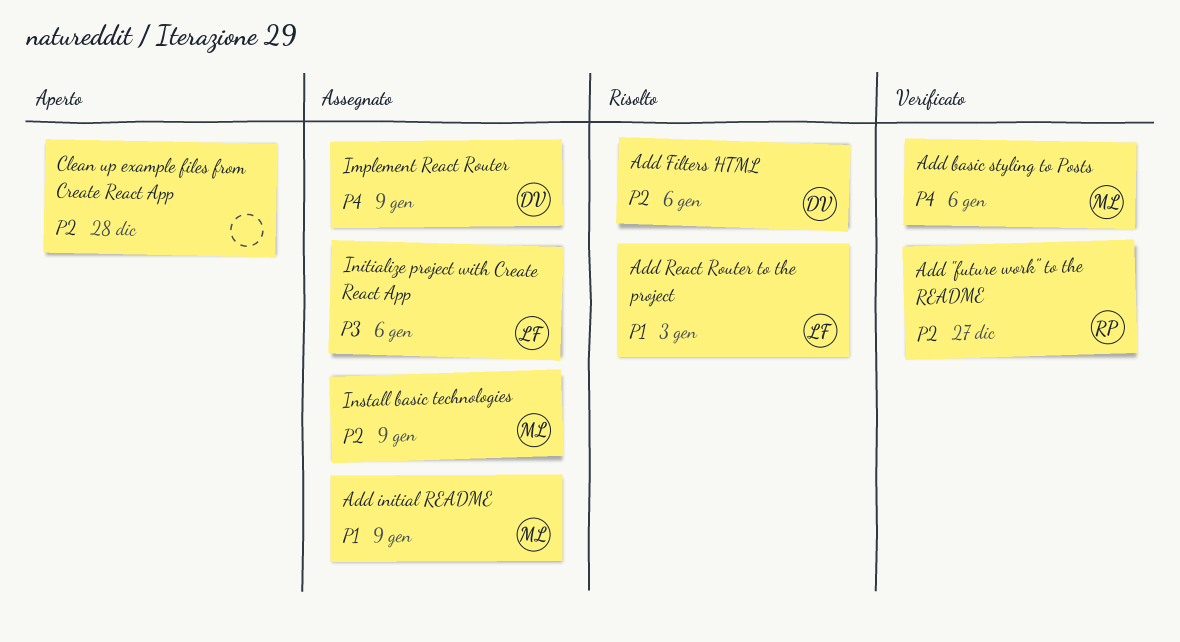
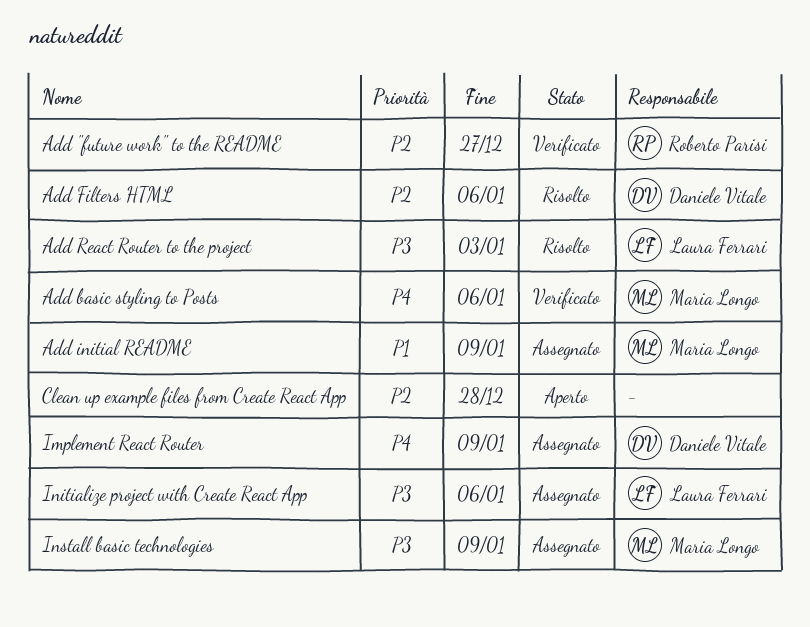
Add React Router to the project, priority: P1 -> P3
Install basic technologies, priority: P2 -> P3

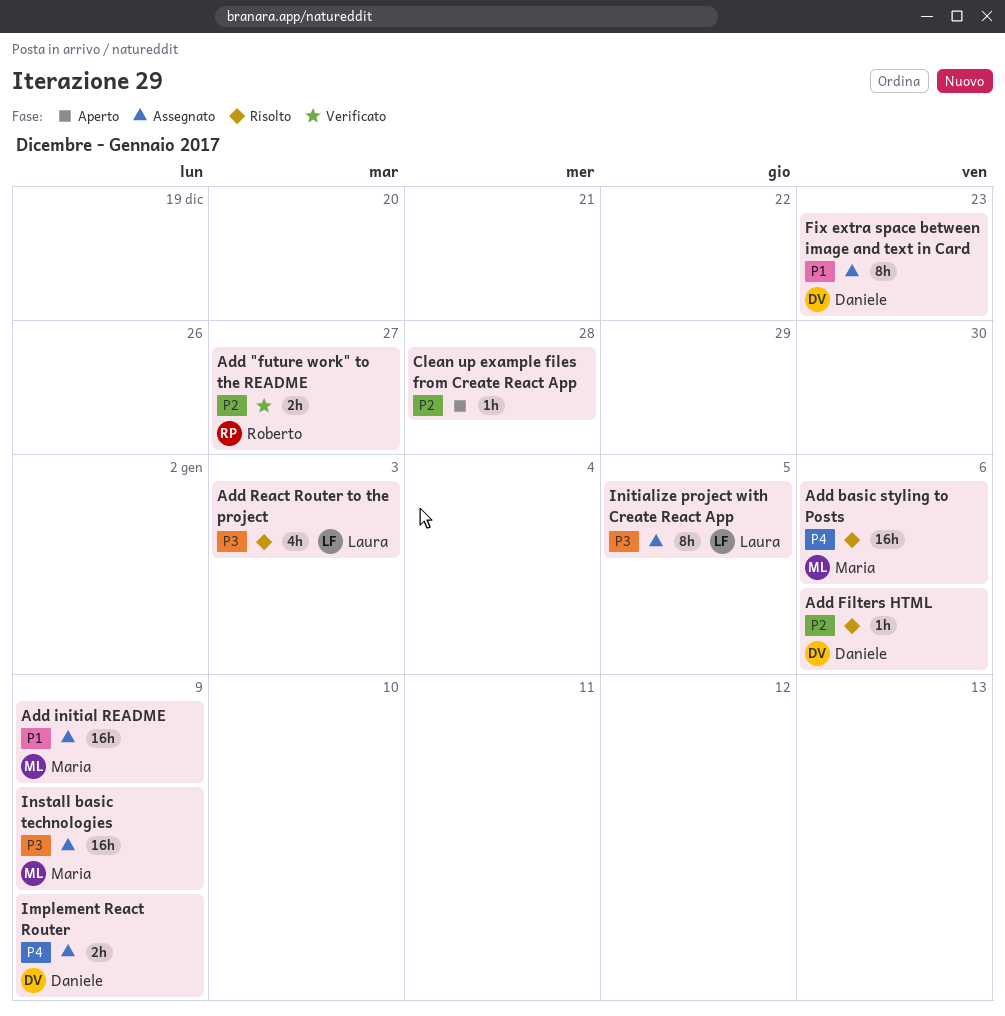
Add basic styling to Posts, status: Verificato -> Risolto
Fix extra space between image and text in Card: none -> present
Initialize project with Create React App, due: Jan 6 -> Jan 5

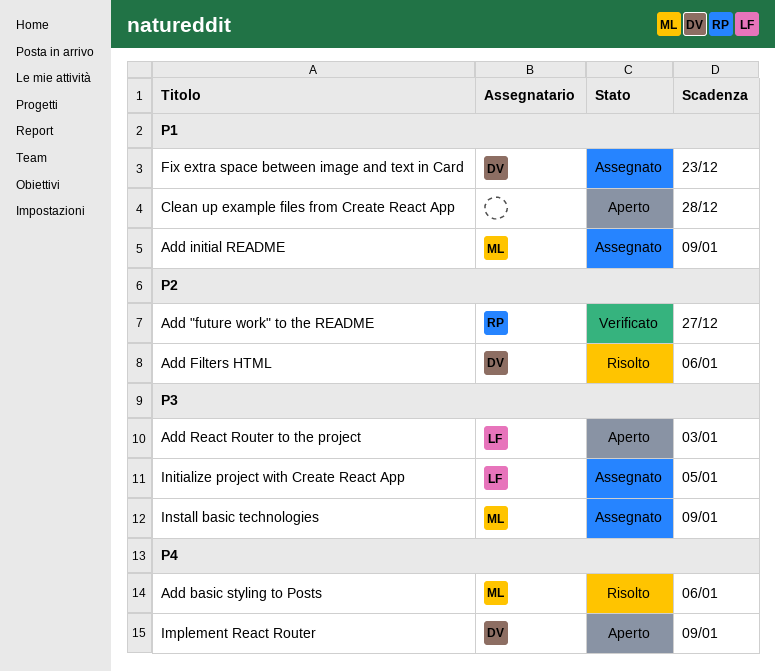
Add React Router to the project, status: Risolto -> Aperto
Clean up example files from Create React App, priority: P2 -> P1
Implement React Router, status: Assegnato -> Aperto

